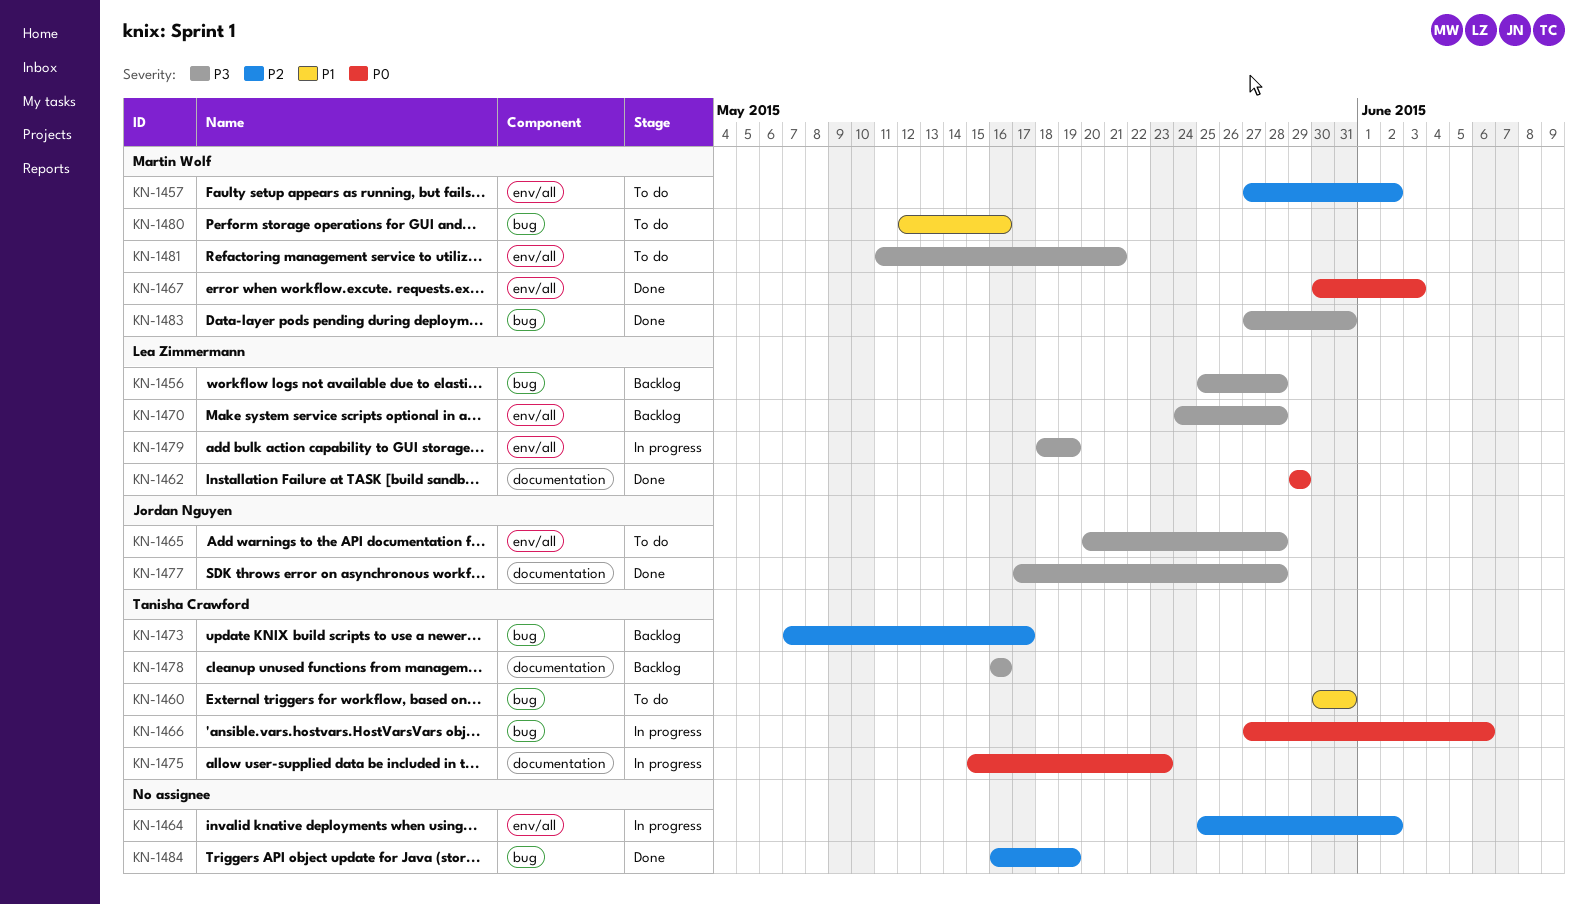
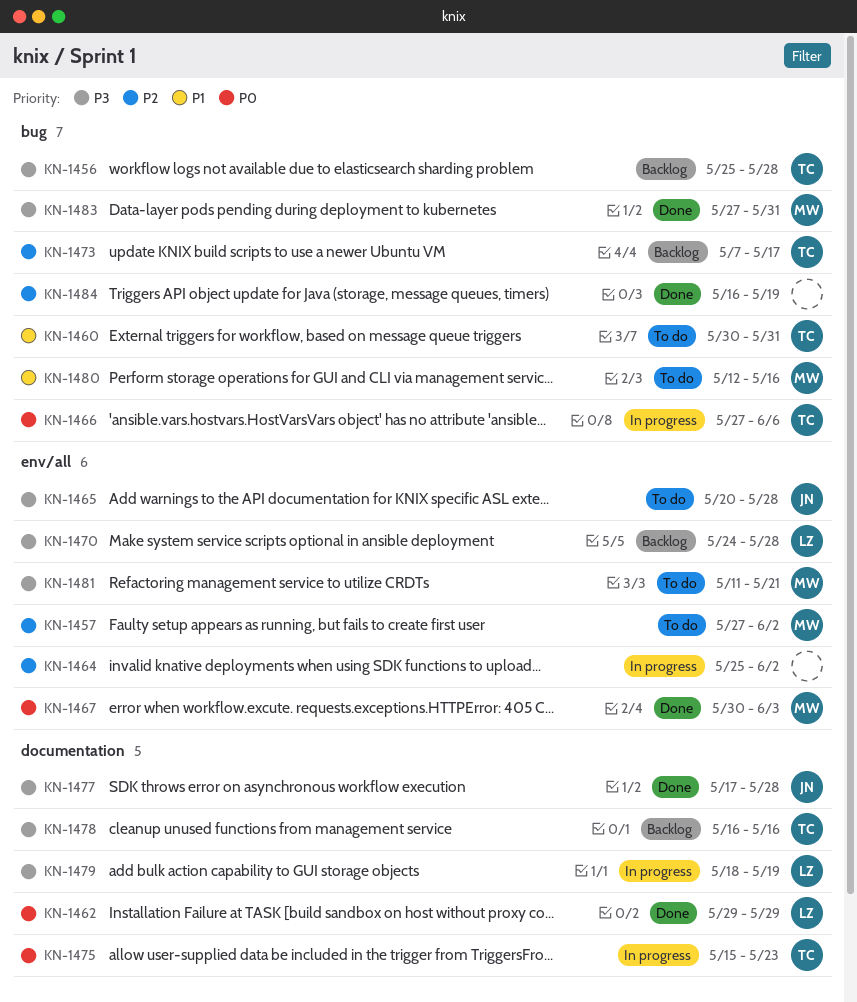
KN-1456, owner: Lea Zimmermann -> Tanisha Crawford
KN-1479, label: env/all -> documentation

